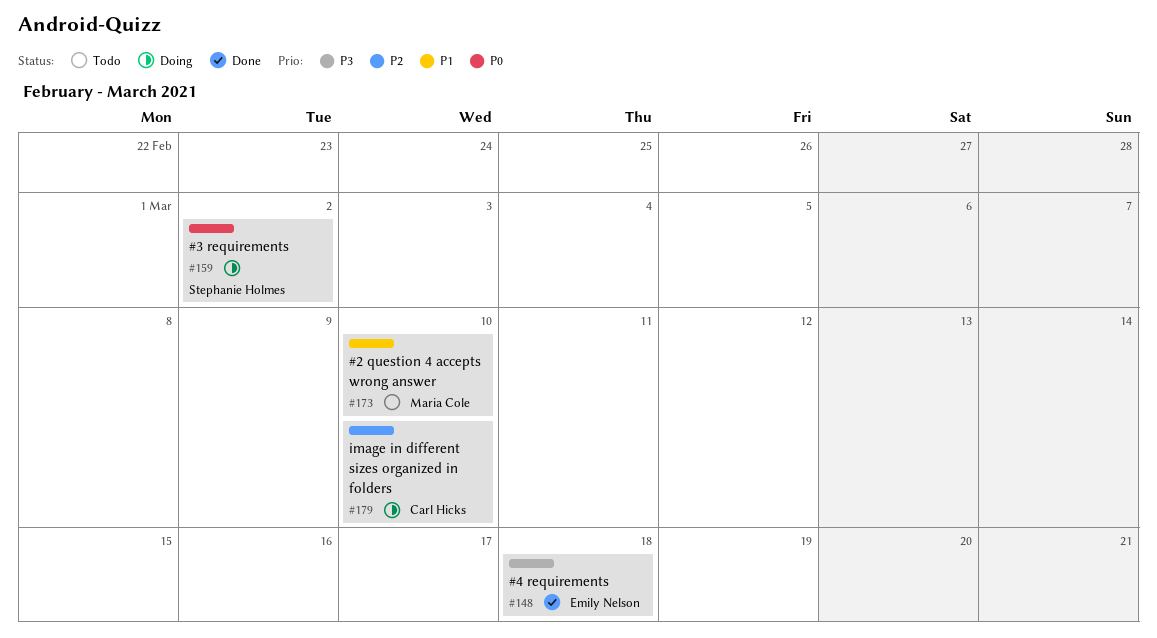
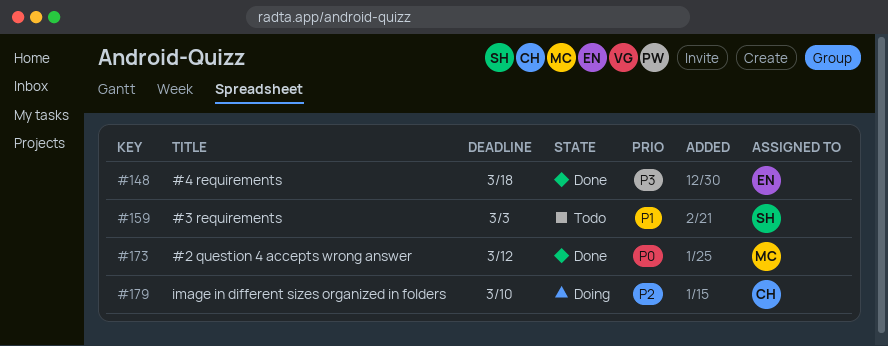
#159, status: Doing -> Todo
#159, priority: P0 -> P1
#159, due: Mar 2 -> Mar 3
#173, status: Todo -> Done
#173, priority: P1 -> P0
#173, due: Mar 10 -> Mar 12

